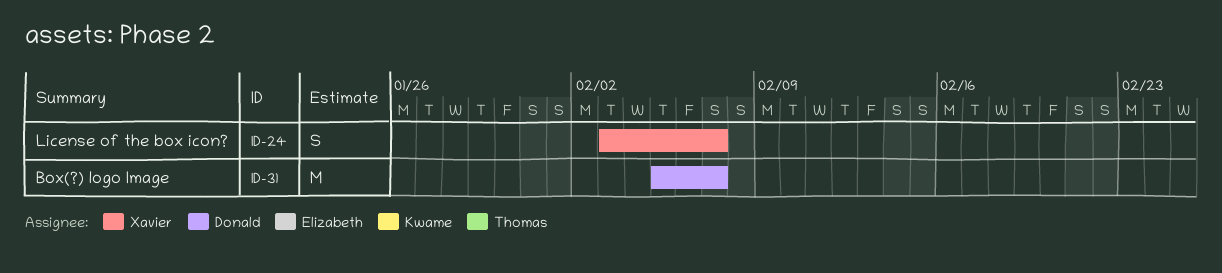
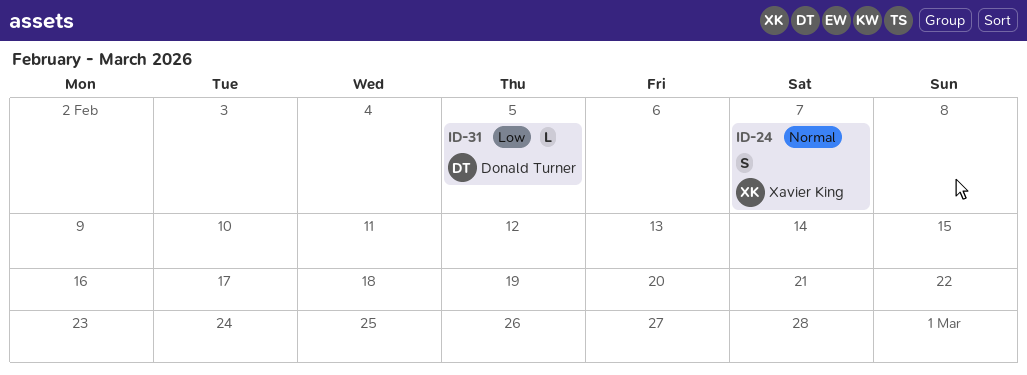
ID-31, estimate: M -> L
ID-31, due: Feb 7 -> Feb 5

